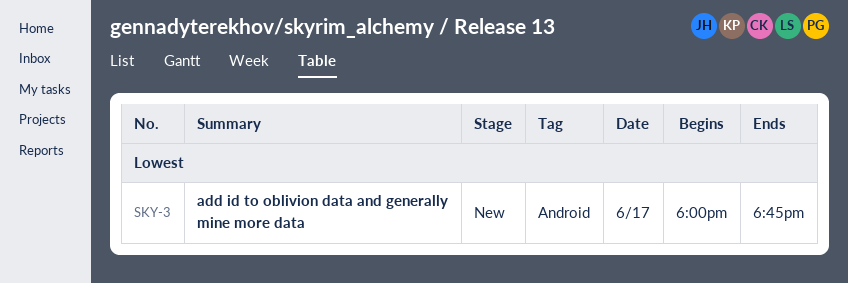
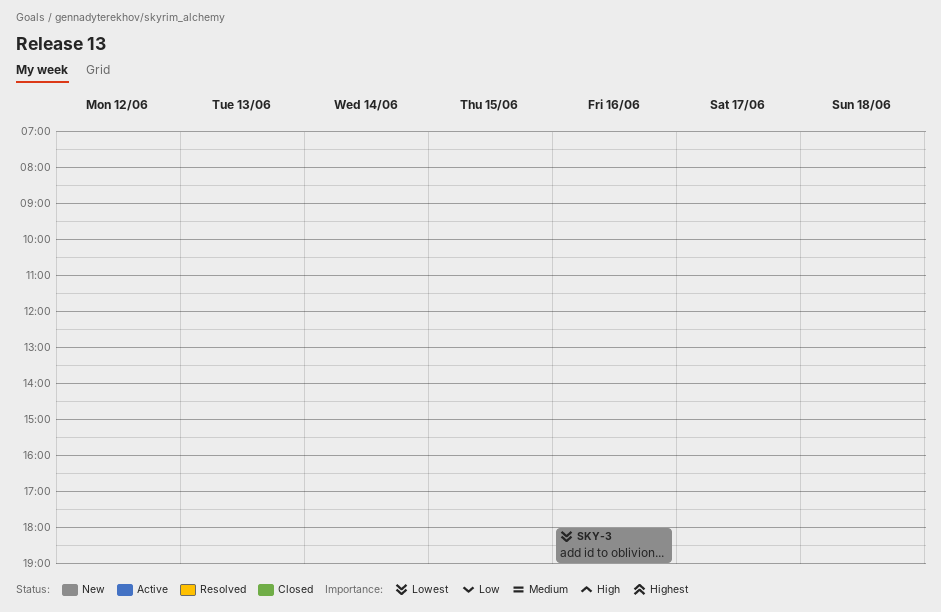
SKY-3, day: Jun 17 -> Jun 16
SKY-3, ends: 18:45 -> 19:00

